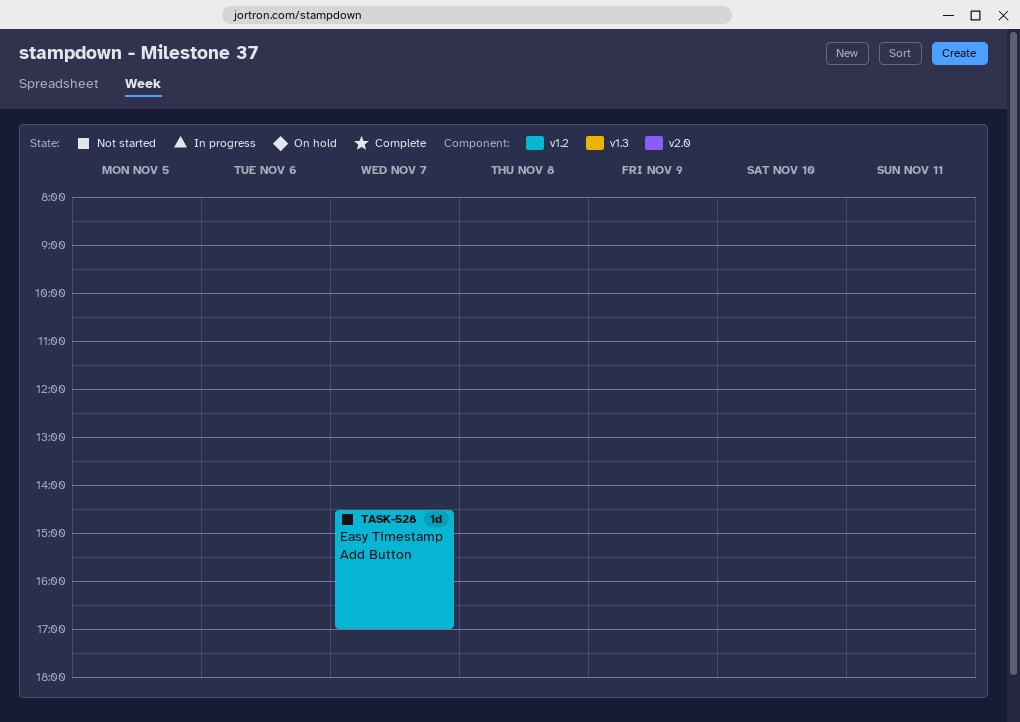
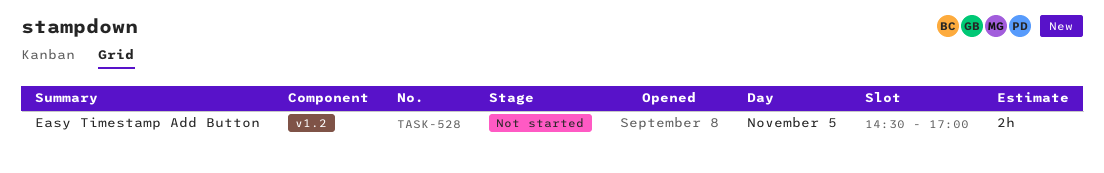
TASK-528, estimate: 1d -> 2h
TASK-528, day: Nov 7 -> Nov 5

